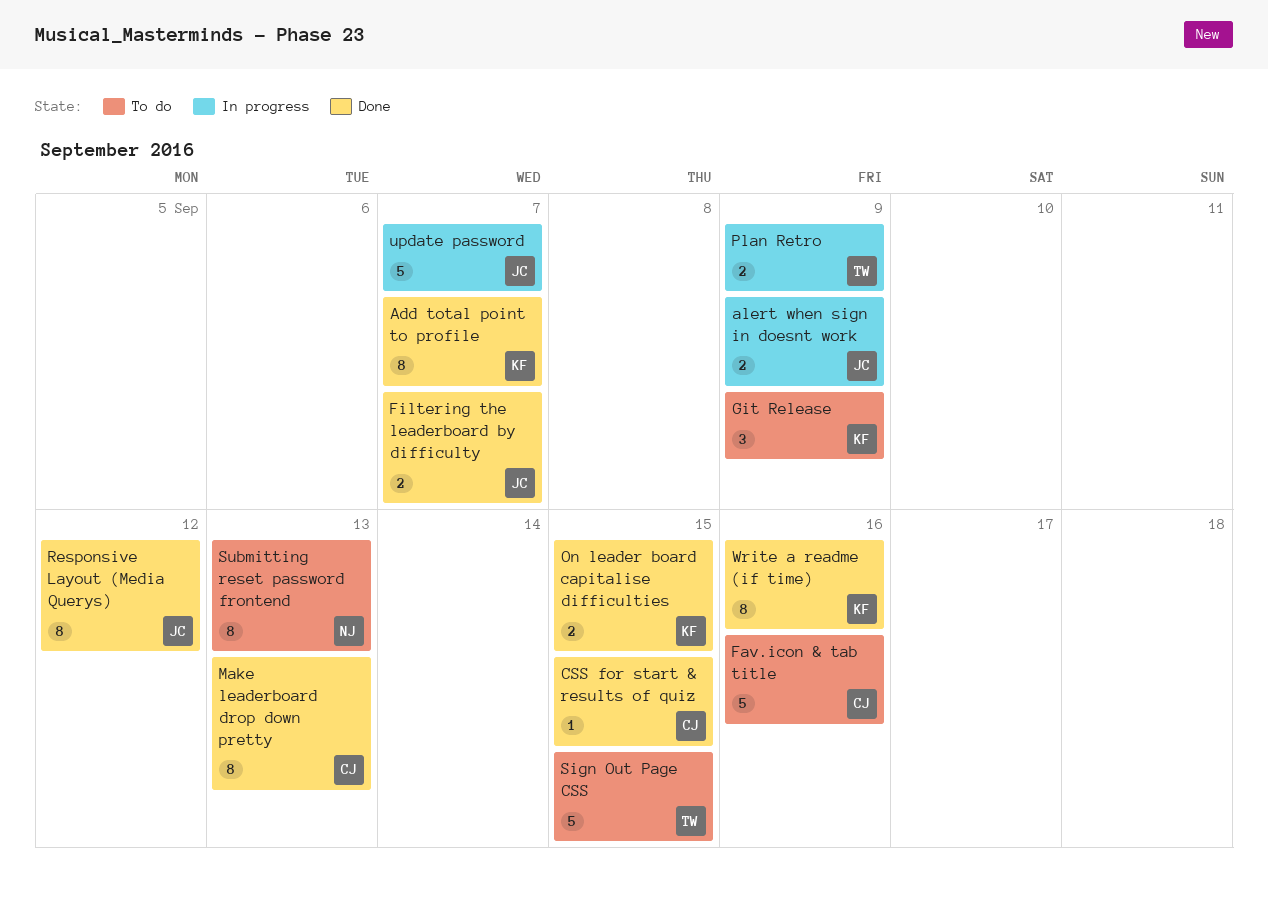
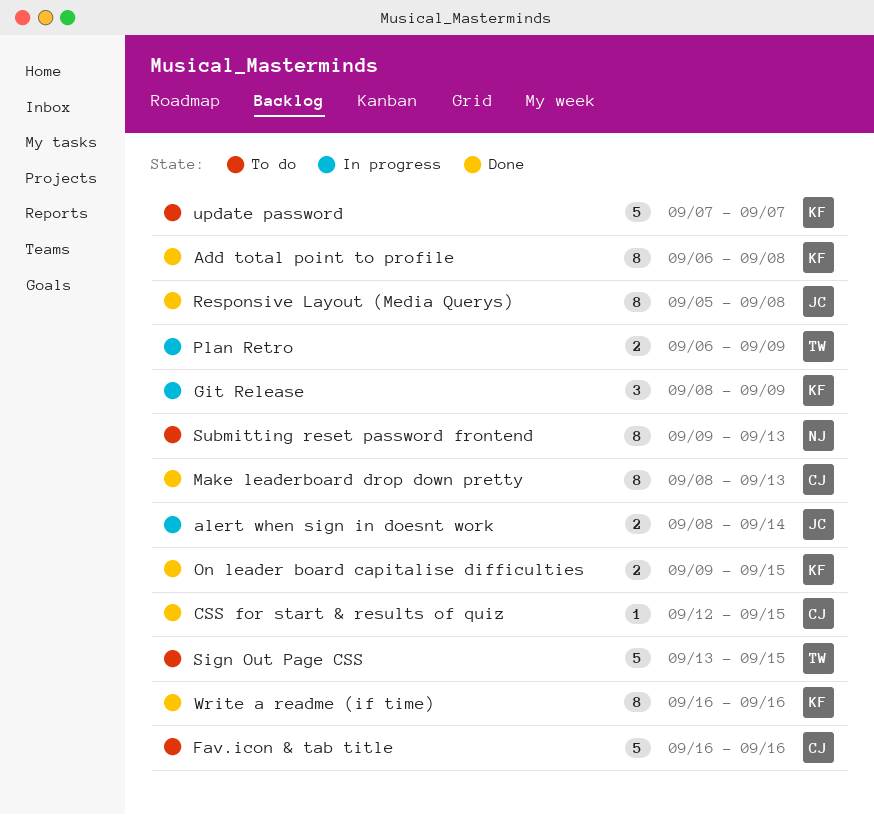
Add total point to profile, due: Sep 7 -> Sep 8
alert when sign in doesnt work, due: Sep 9 -> Sep 14
Filtering the leaderboard by difficulty: present -> none
Git Release, status: To do -> In progress
Responsive Layout (Media Querys), due: Sep 12 -> Sep 8
update password, status: In progress -> To do
update password, owner: JC -> KF

